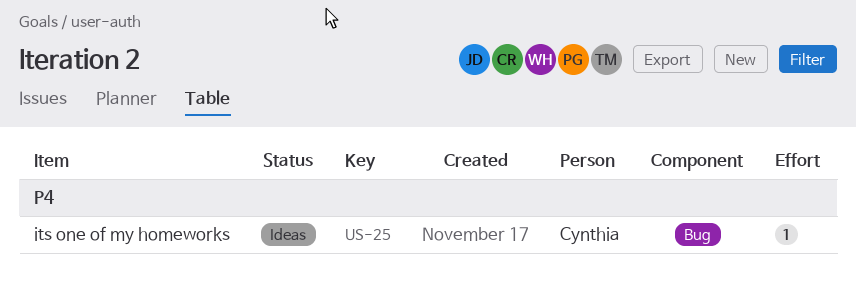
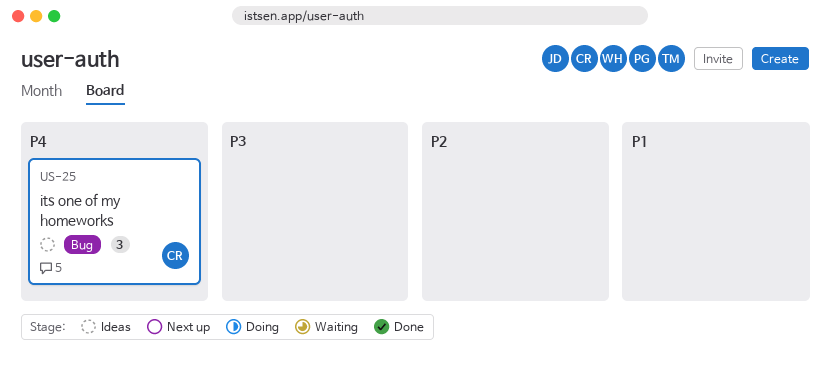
US-25, estimate: 1 -> 3

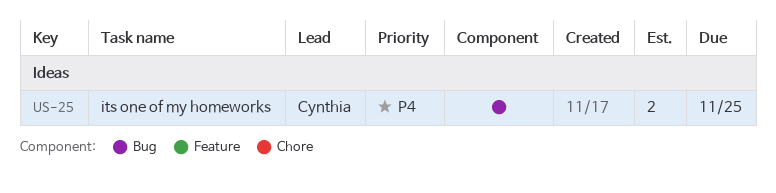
US-25, estimate: 3 -> 2

